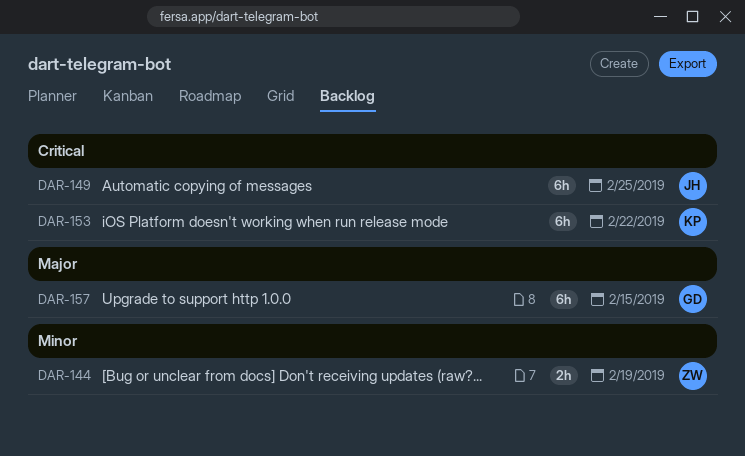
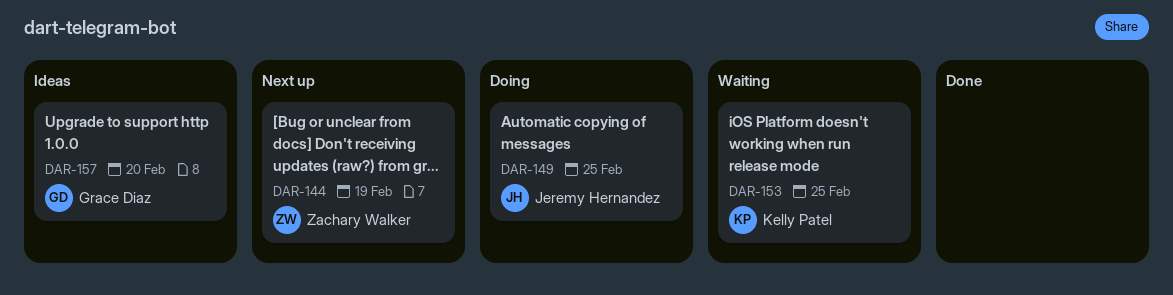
DAR-153, due: Feb 22 -> Feb 25
DAR-157, due: Feb 15 -> Feb 20

